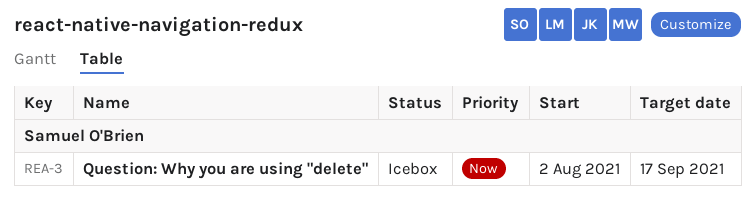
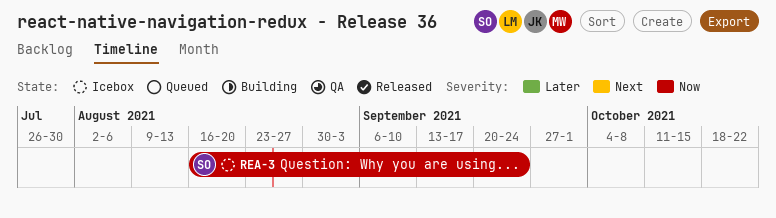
REA-3, start: Aug 2 -> Aug 16
REA-3, due: Sep 17 -> Sep 24

